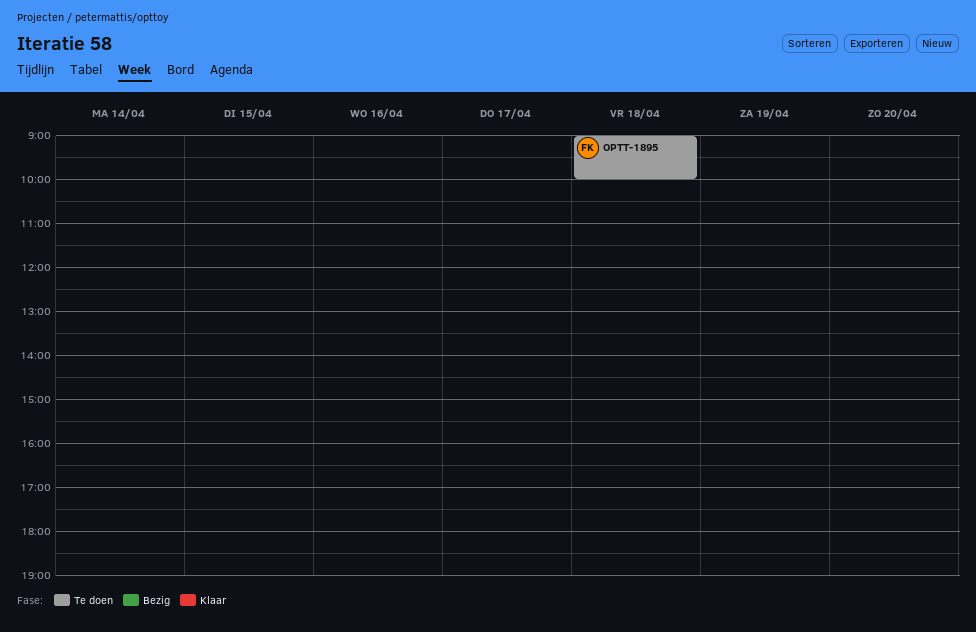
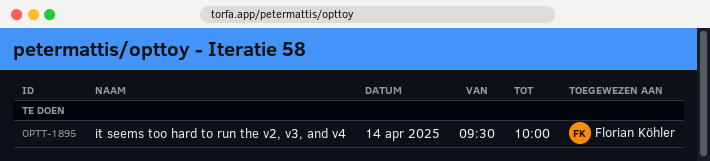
OPTT-1895, day: Apr 18 -> Apr 14
OPTT-1895, begins: 09:00 -> 09:30

